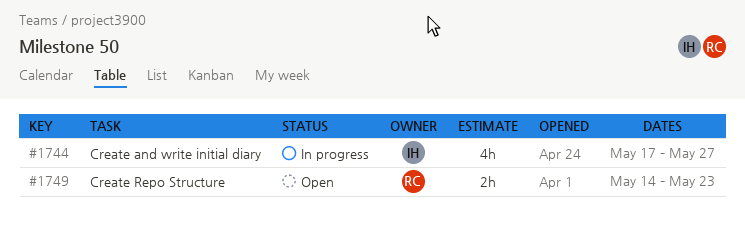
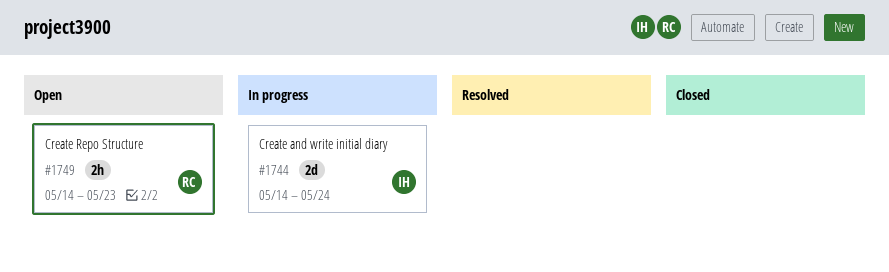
#1744, estimate: 4h -> 2d
#1744, start: May 17 -> May 14
#1744, due: May 27 -> May 24

